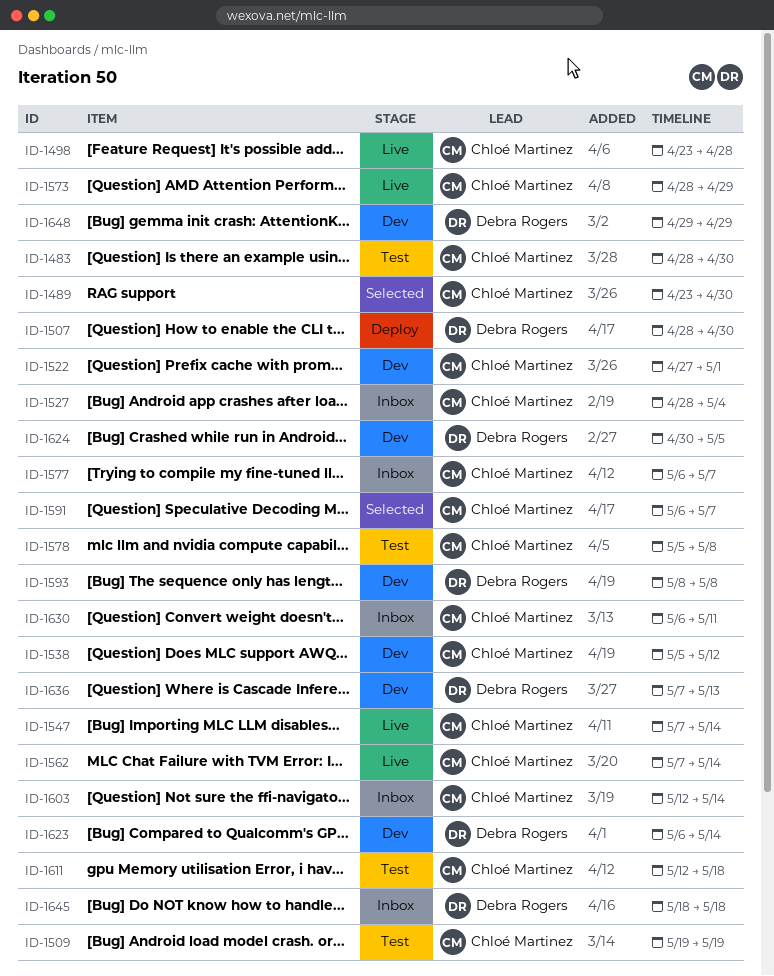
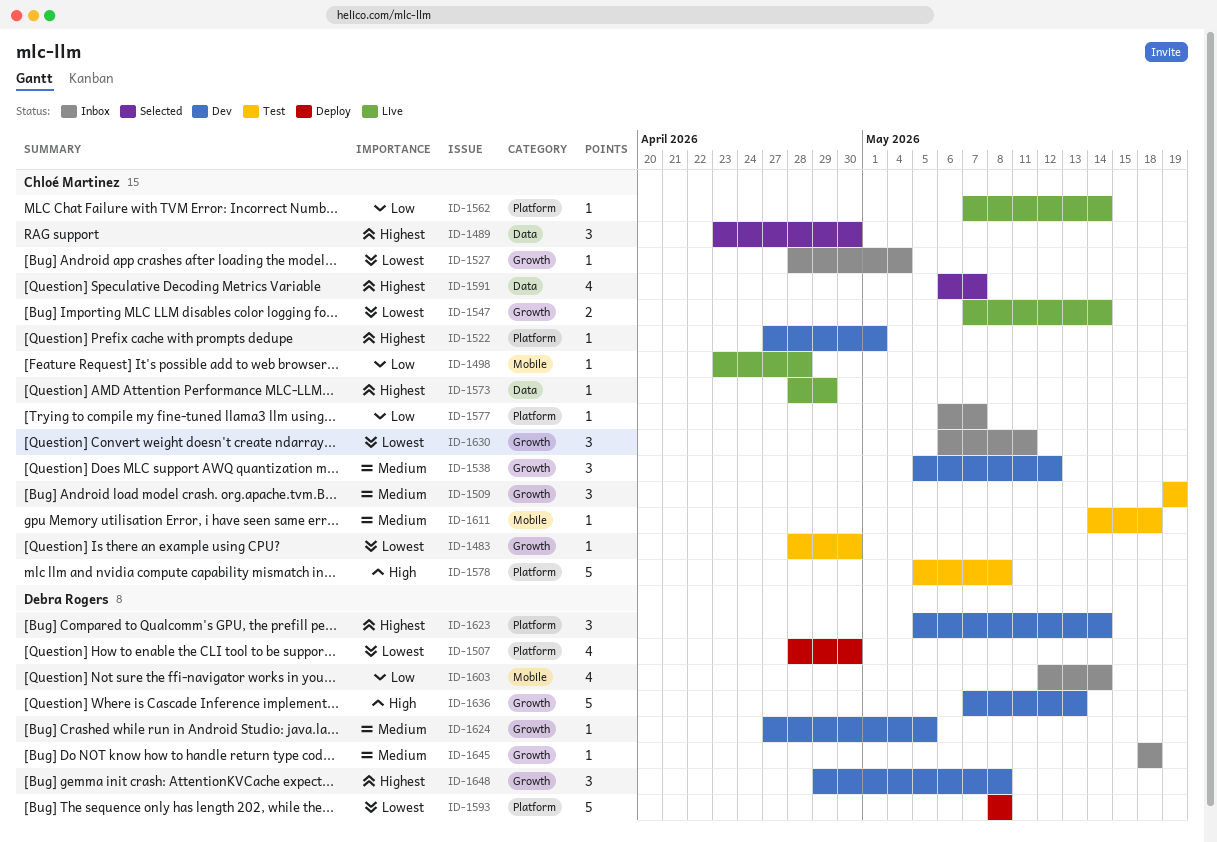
ID-1593, status: Dev -> Deploy
ID-1603, owner: Chloé Martinez -> Debra Rogers
ID-1611, start: May 12 -> May 14
ID-1623, start: May 6 -> May 5
ID-1624, start: Apr 30 -> Apr 27
ID-1648, due: Apr 29 -> May 8

